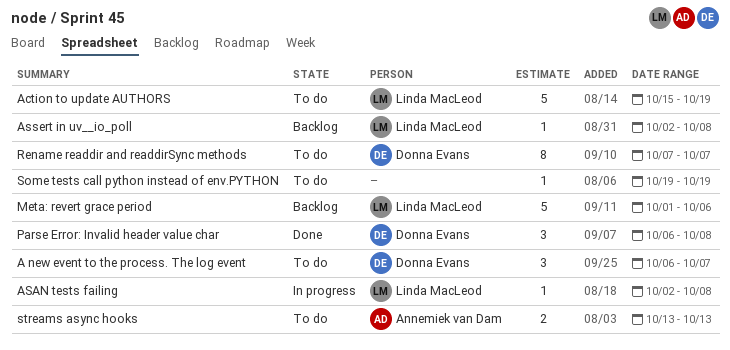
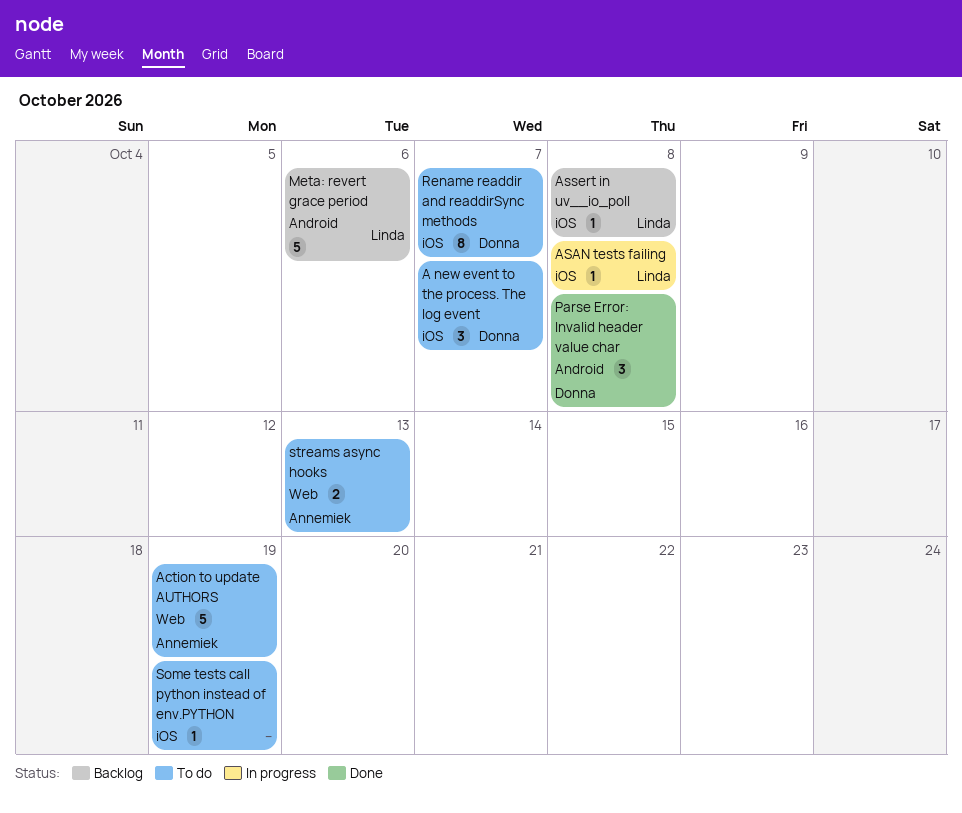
Action to update AUTHORS, owner: Linda MacLeod -> Annemiek van Dam

